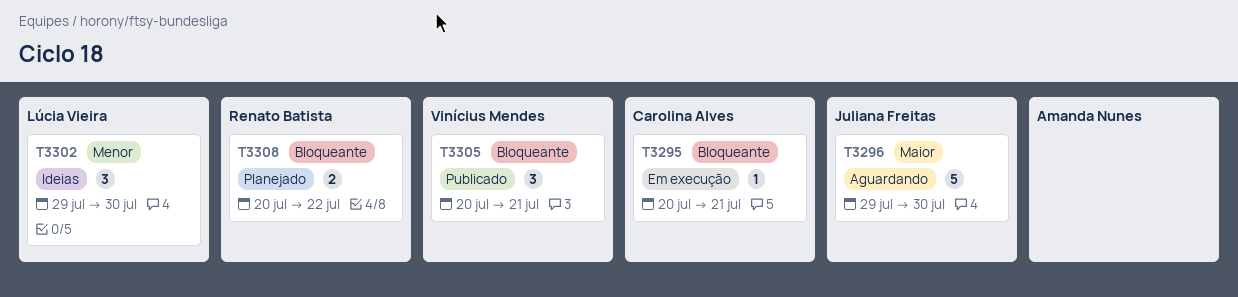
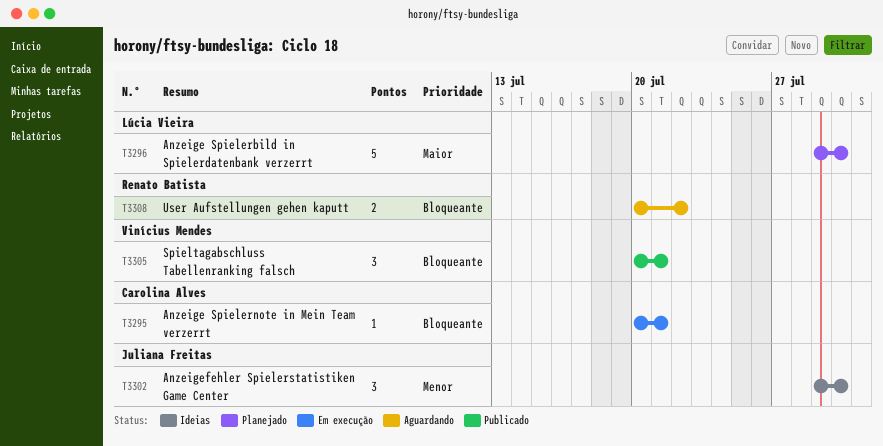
T3296, status: Aguardando -> Planejado
T3296, owner: Juliana Freitas -> Lúcia Vieira
T3302, owner: Lúcia Vieira -> Juliana Freitas
T3308, status: Planejado -> Aguardando

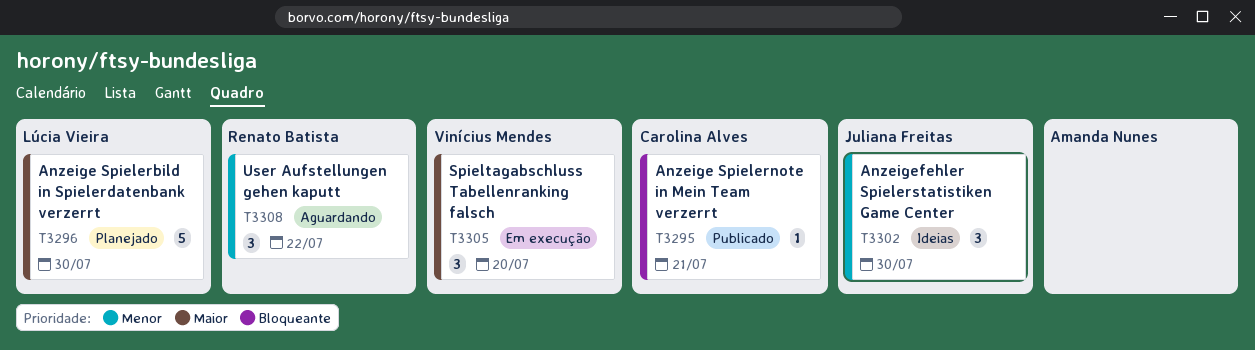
T3295, status: Em execução -> Publicado
T3305, status: Publicado -> Em execução
T3305, priority: Bloqueante -> Maior
T3305, due: Jul 21 -> Jul 20
T3308, priority: Bloqueante -> Menor
T3308, estimate: 2 -> 3

